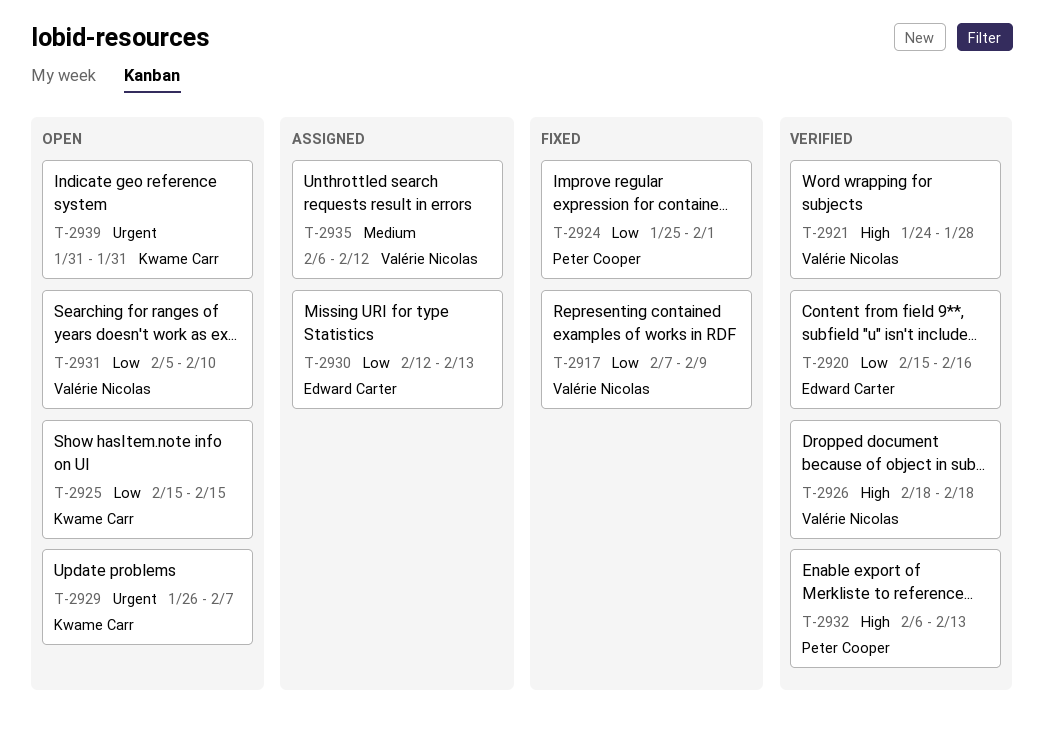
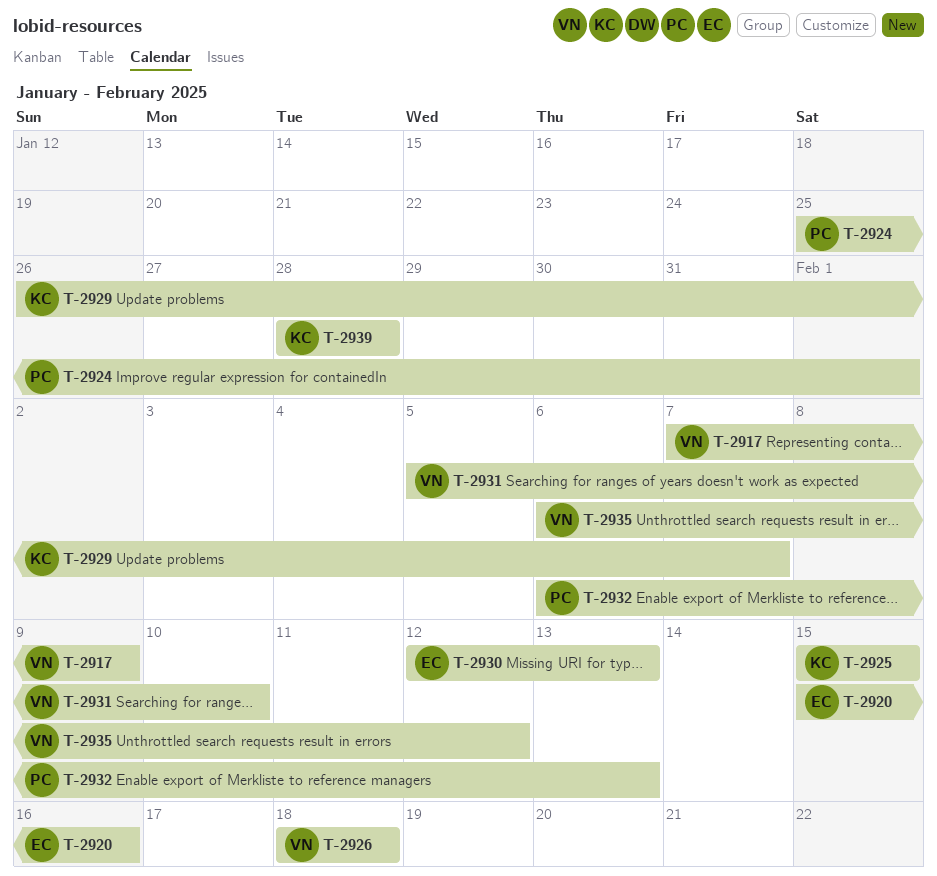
T-2921: present -> none
T-2939, start: Jan 31 -> Jan 28
T-2939, due: Jan 31 -> Jan 28

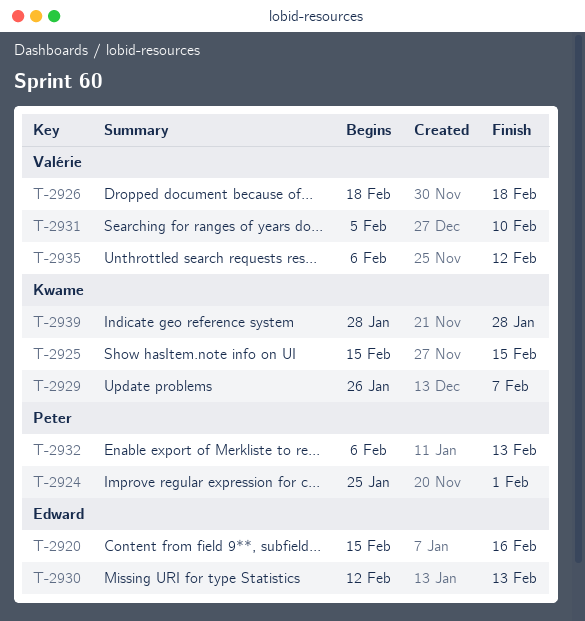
T-2917: present -> none

